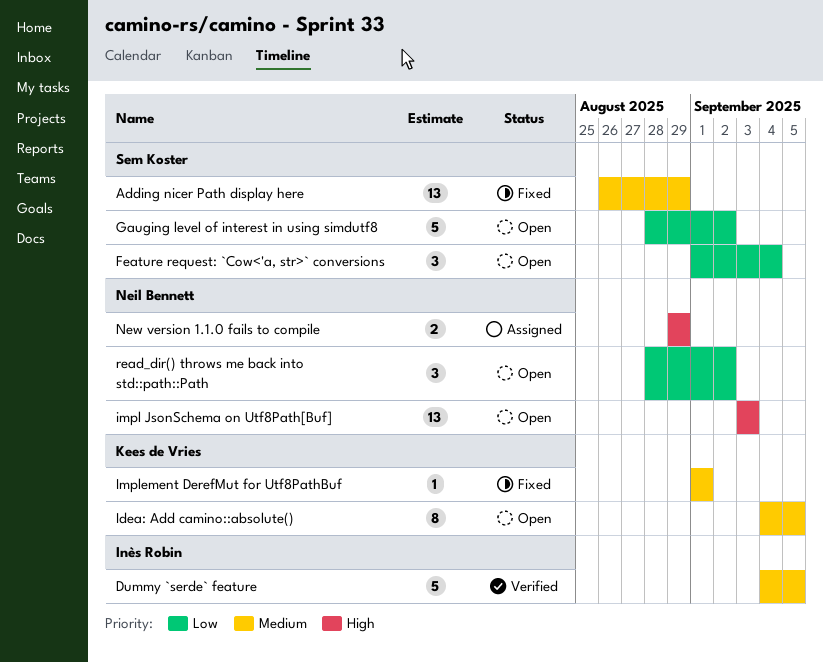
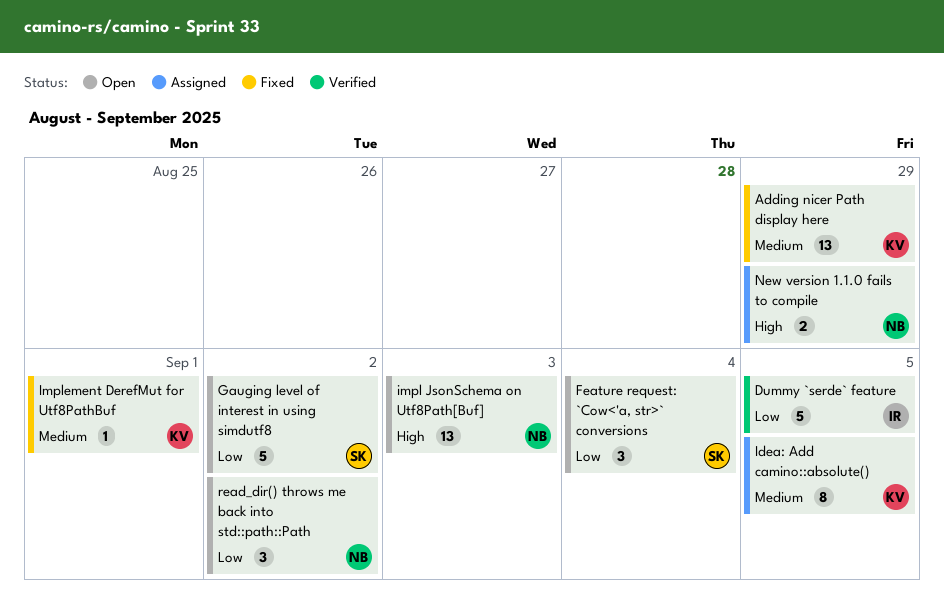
Adding nicer Path display here, owner: Sem Koster -> Kees de Vries
Dummy `serde` feature, priority: Medium -> Low
Idea: Add camino::absolute(), status: Open -> Assigned

